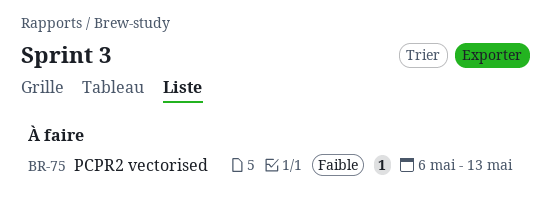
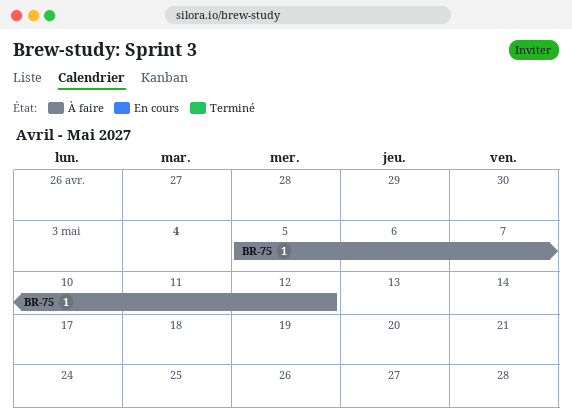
BR-75, start: May 6 -> May 5
BR-75, due: May 13 -> May 12

